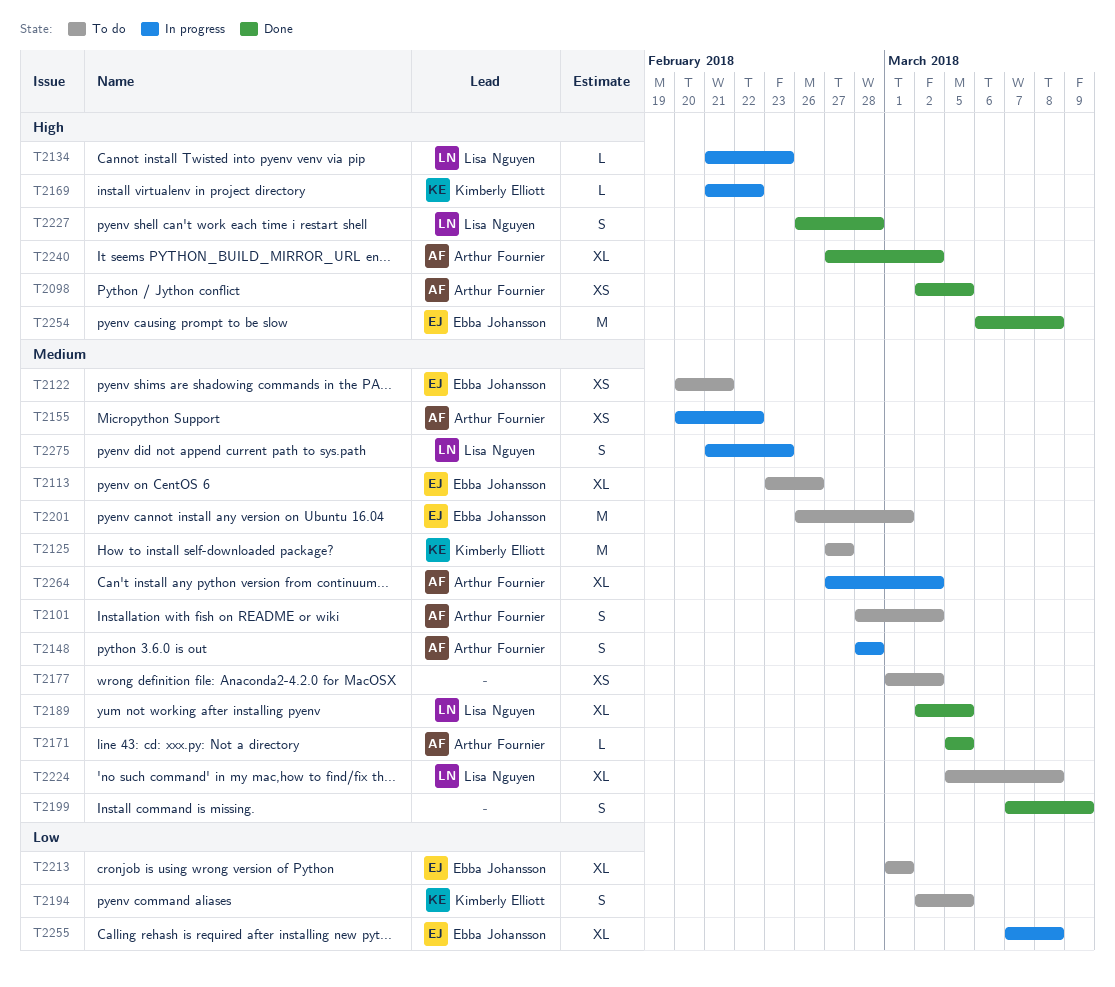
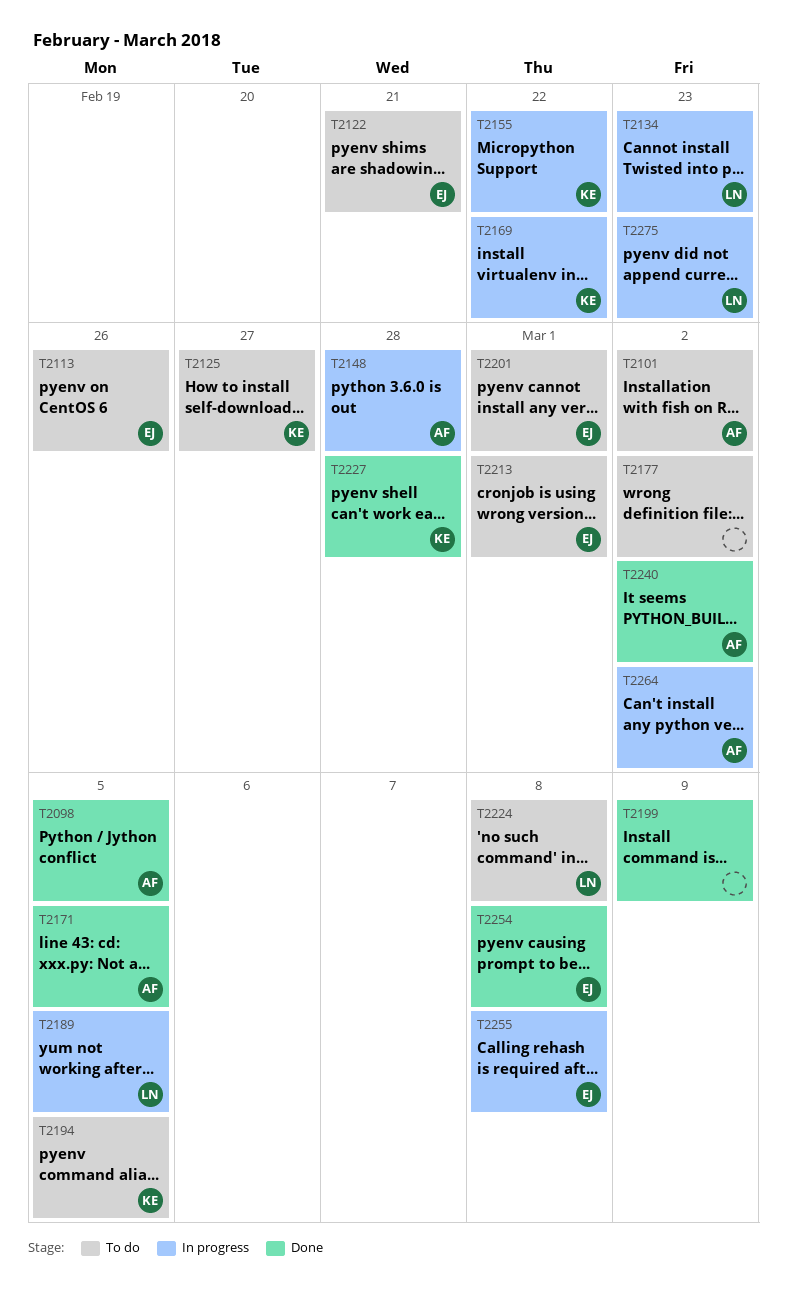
T2155, owner: Arthur Fournier -> Kimberly Elliott
T2189, status: Done -> In progress
T2227, owner: Lisa Nguyen -> Kimberly Elliott

